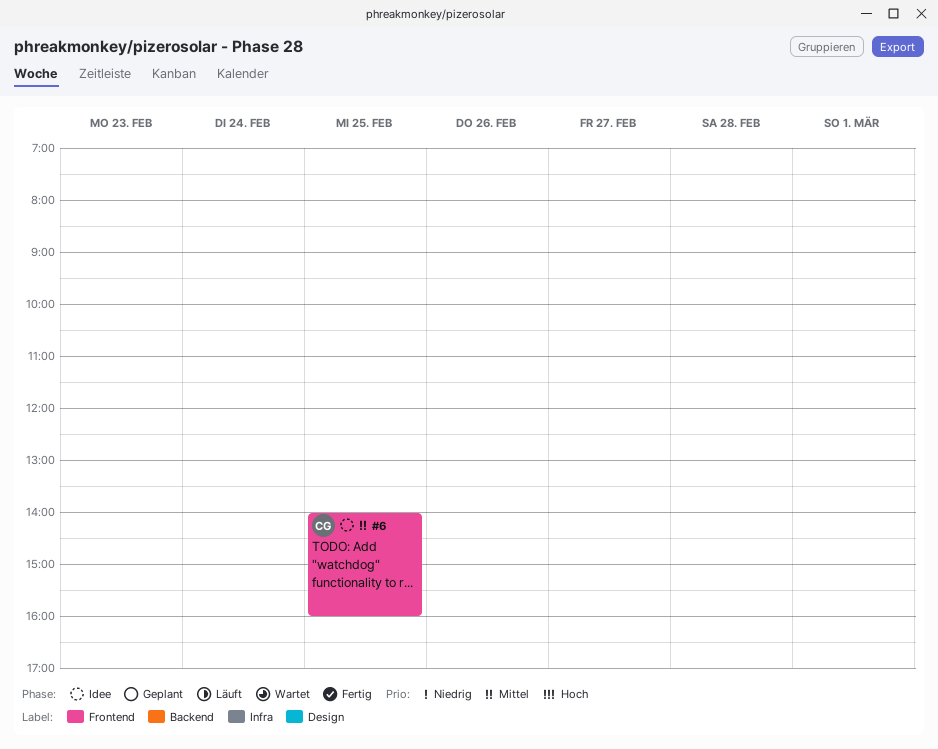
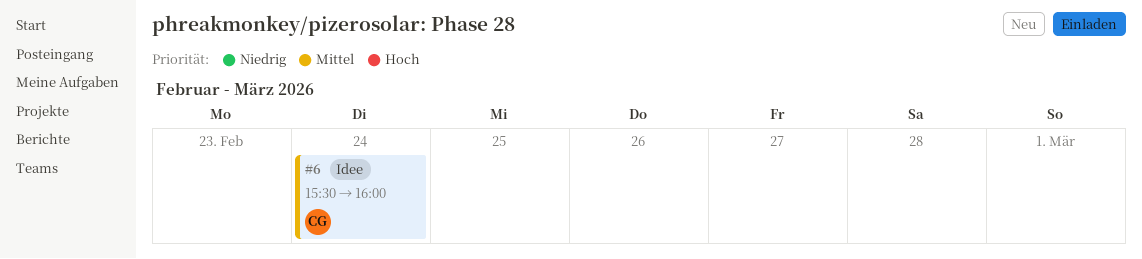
#6, day: Feb 25 -> Feb 24
#6, begins: 14:00 -> 15:30

